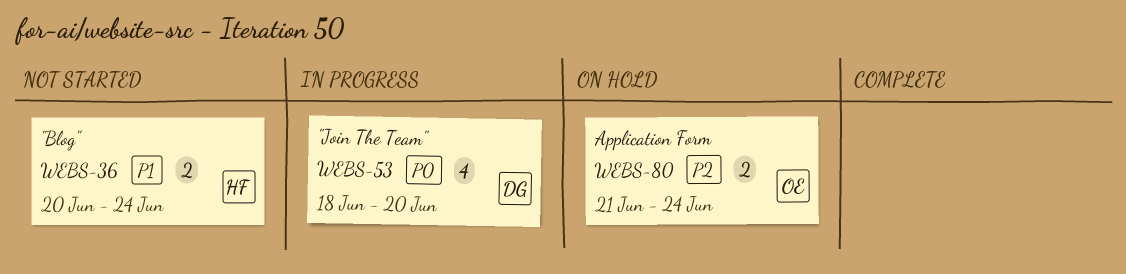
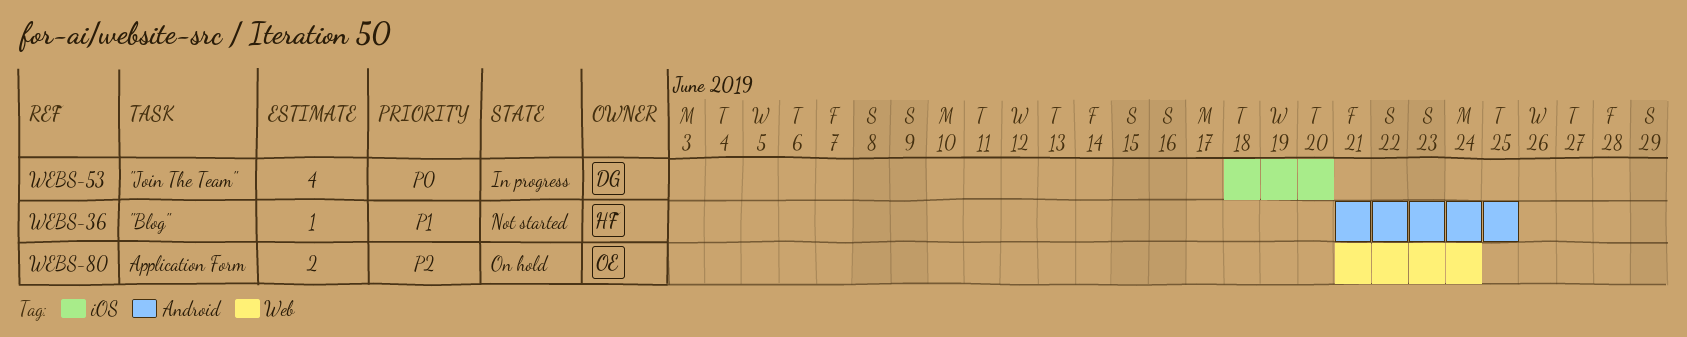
WEBS-36, estimate: 2 -> 1
WEBS-36, start: Jun 20 -> Jun 21
WEBS-36, due: Jun 24 -> Jun 25

